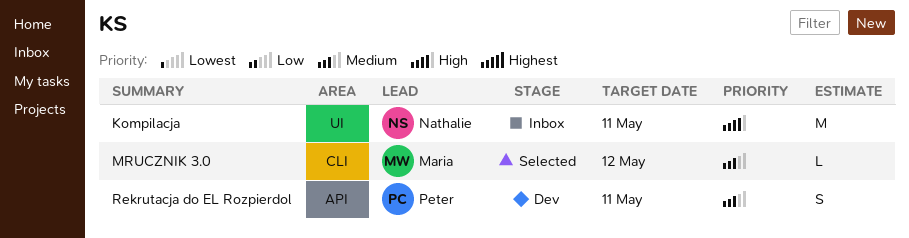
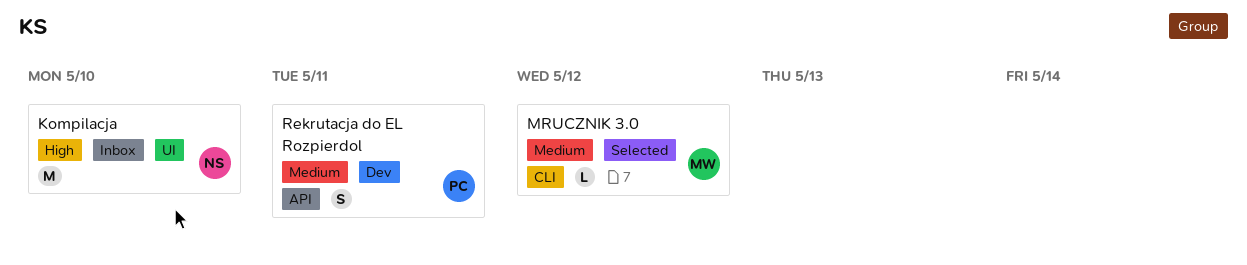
Kompilacja, due: May 11 -> May 10

